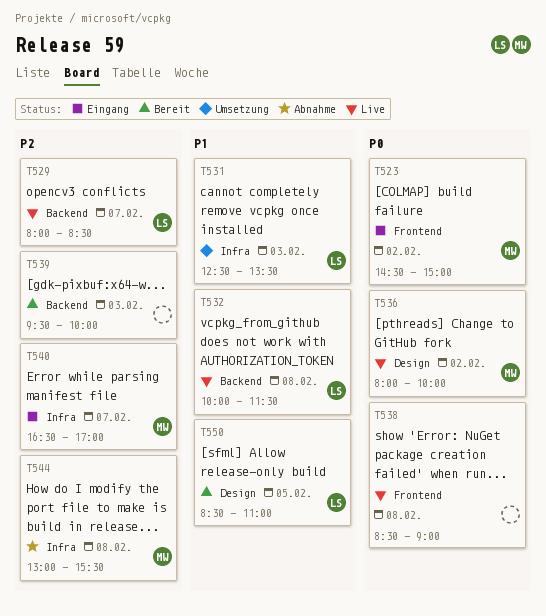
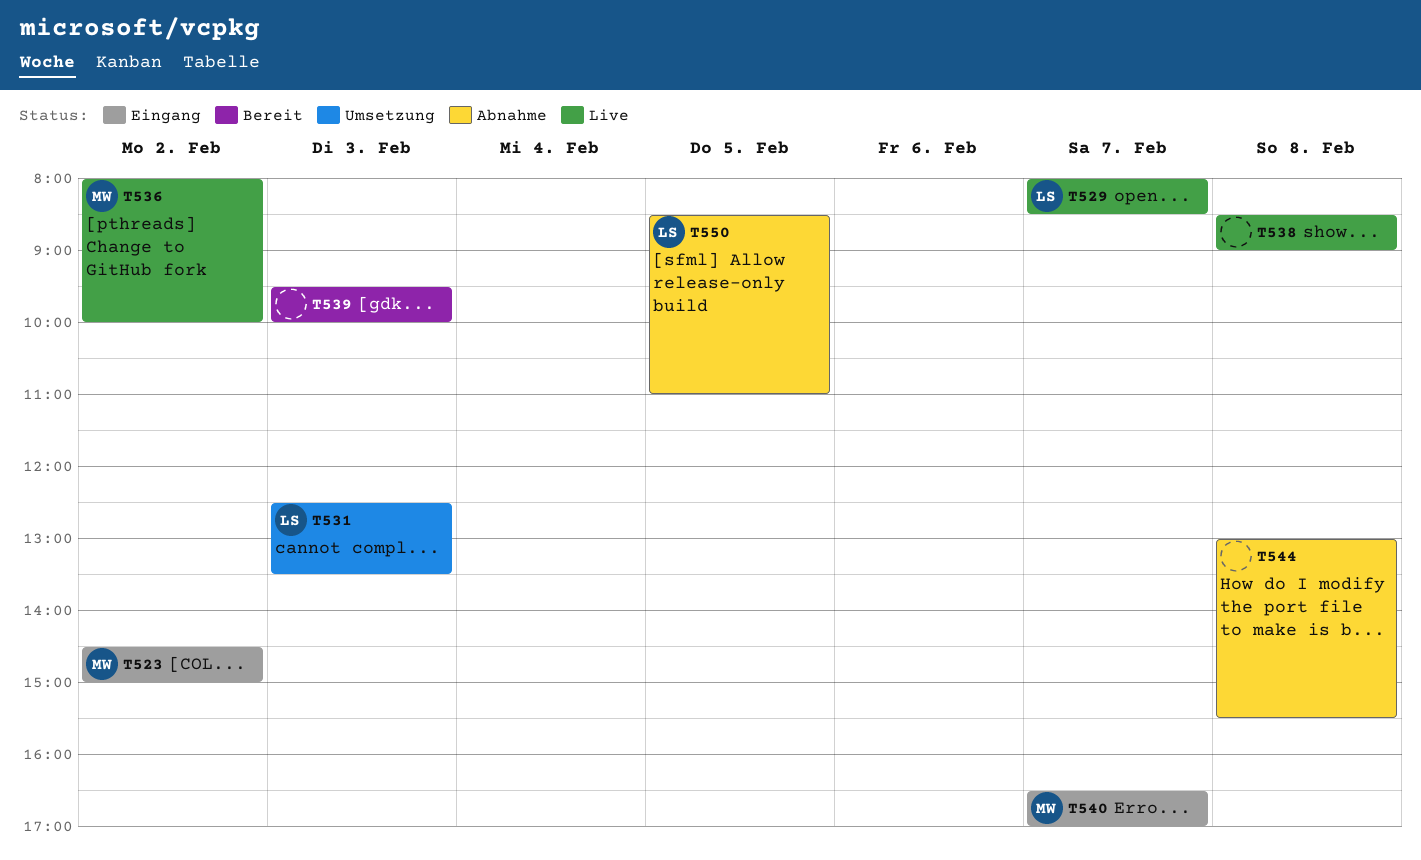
T532: present -> none
T544, owner: MW -> none
T550, status: Bereit -> Abnahme

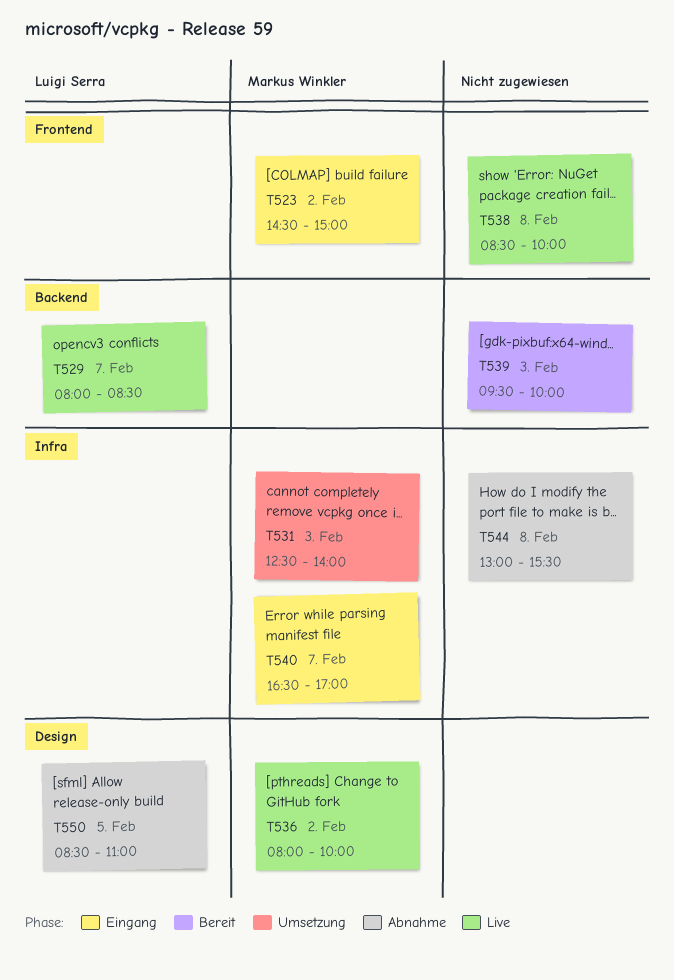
T531, owner: Luigi Serra -> Markus Winkler
T531, ends: 13:30 -> 14:00
T538, ends: 09:00 -> 10:00

